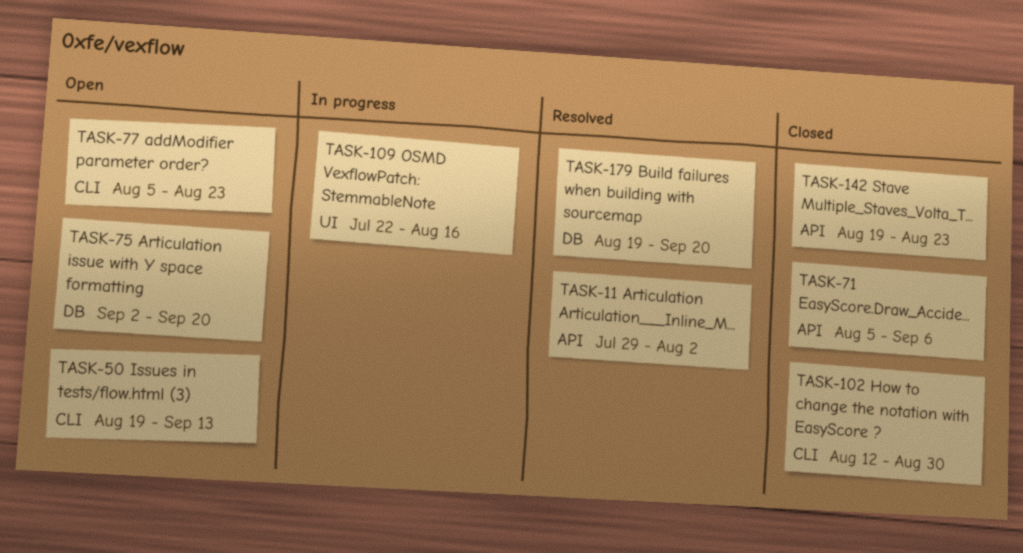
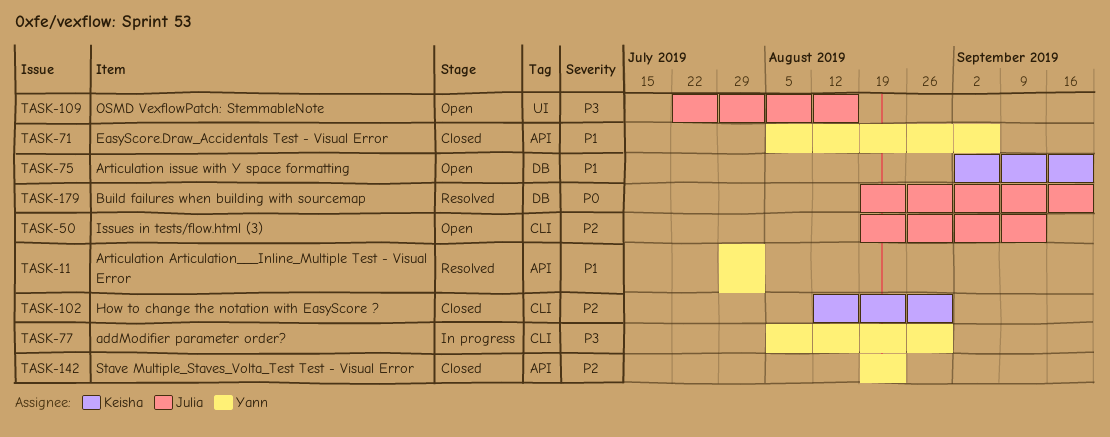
TASK-77, status: Open -> In progress
TASK-77, due: Aug 23 -> Aug 30
TASK-109, status: In progress -> Open

